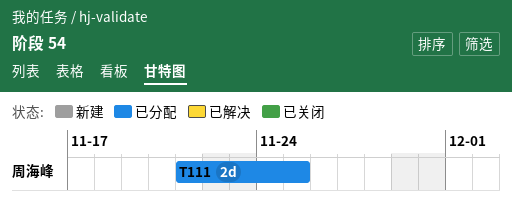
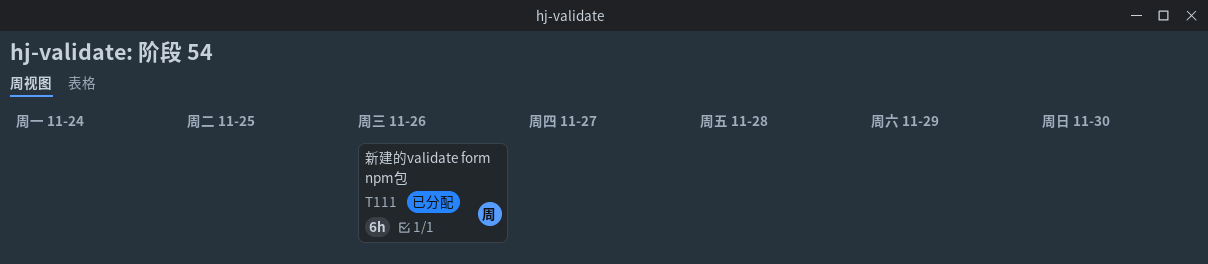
T111, estimate: 2d -> 6h
T111, due: Nov 25 -> Nov 26

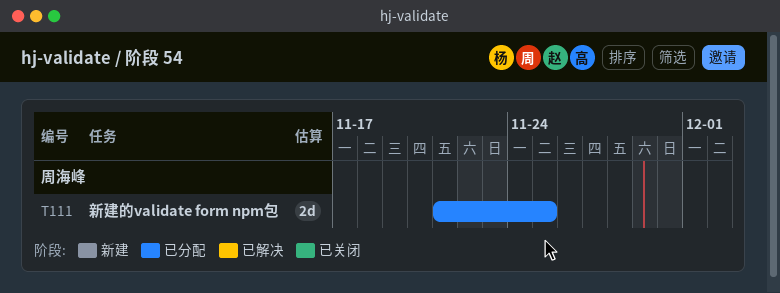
T111, estimate: 6h -> 2d
T111, due: Nov 26 -> Nov 25

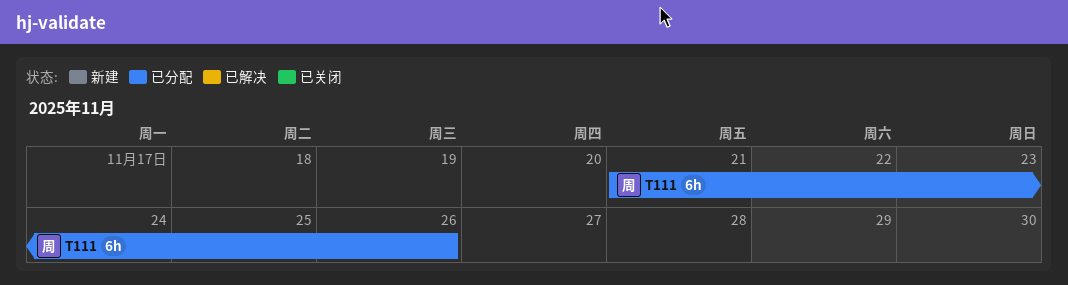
T111, estimate: 2d -> 6h
T111, due: Nov 25 -> Nov 26

